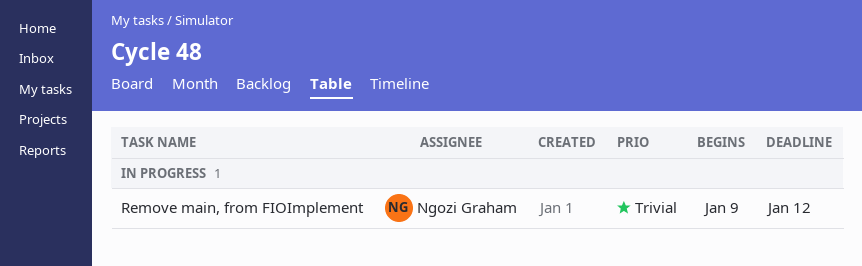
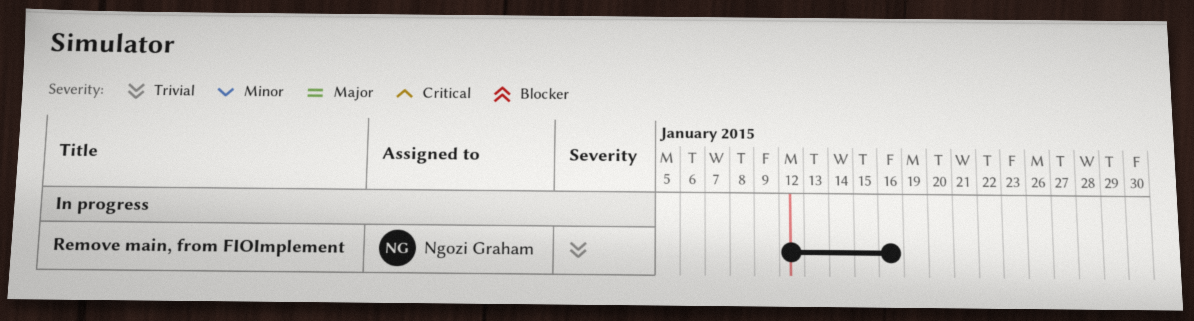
Remove main, from FIOImplement, start: Jan 9 -> Jan 12
Remove main, from FIOImplement, due: Jan 12 -> Jan 16

